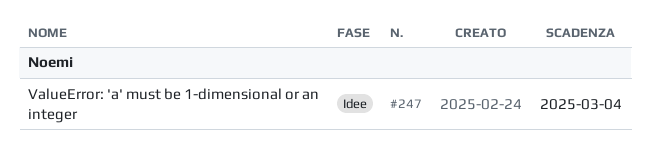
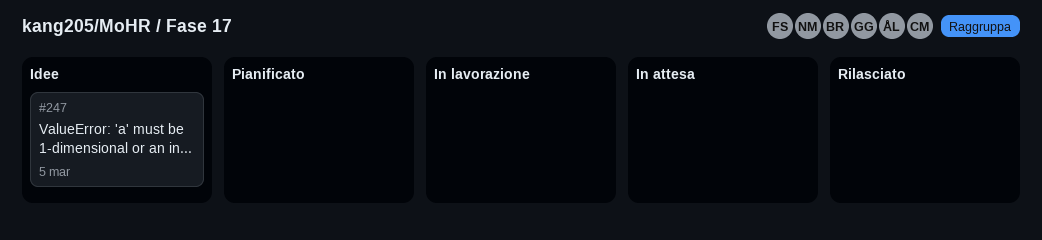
#247, due: Mar 4 -> Mar 5

